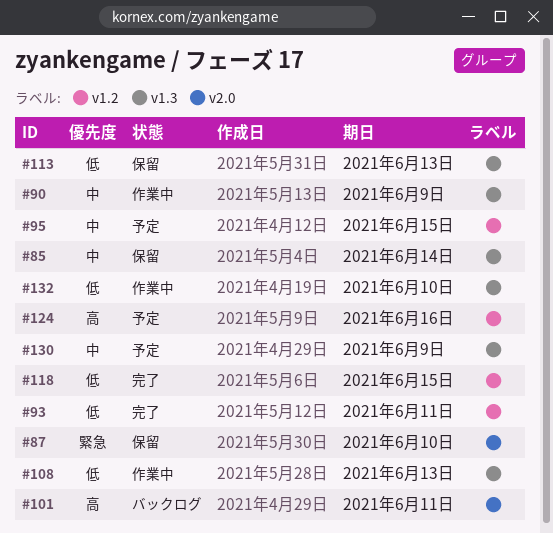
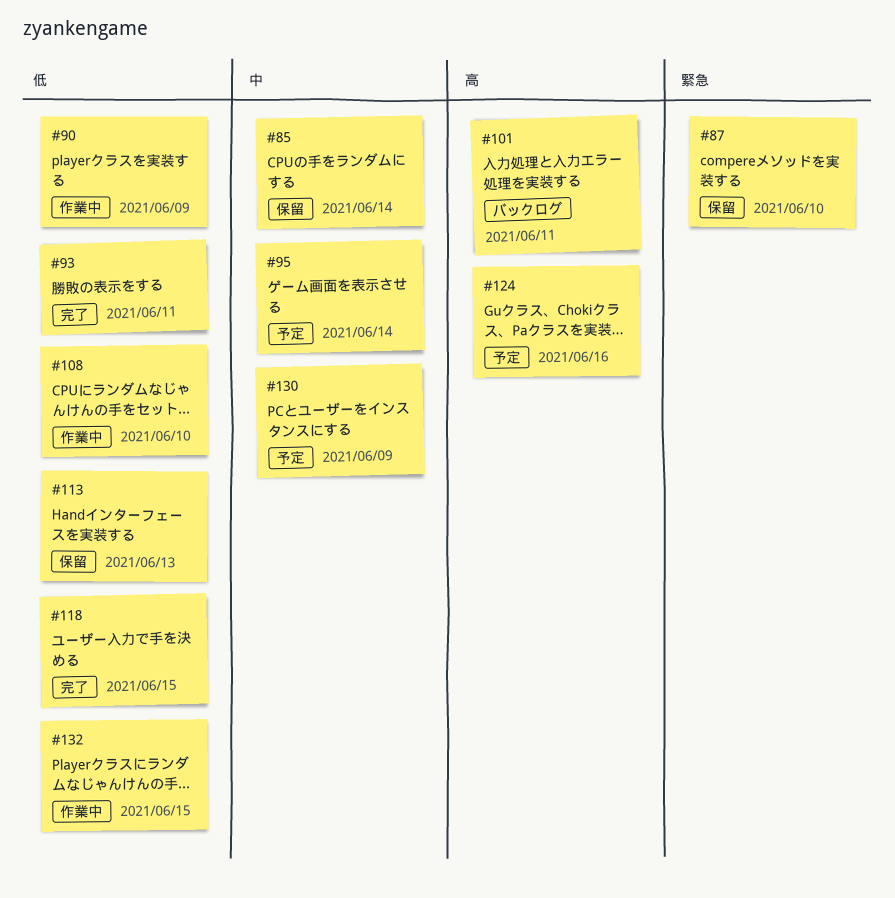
#90, priority: 中 -> 低
#95, due: Jun 15 -> Jun 14
#108, due: Jun 13 -> Jun 10
#132, due: Jun 10 -> Jun 15

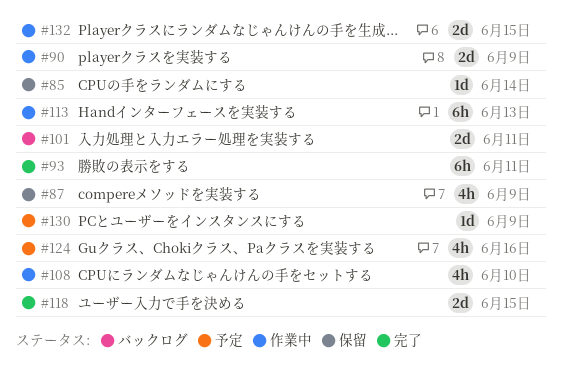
#87, due: Jun 10 -> Jun 9
#95: present -> none
#113, status: 保留 -> 作業中

